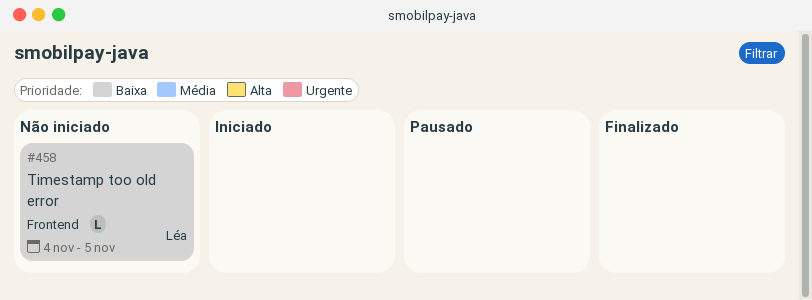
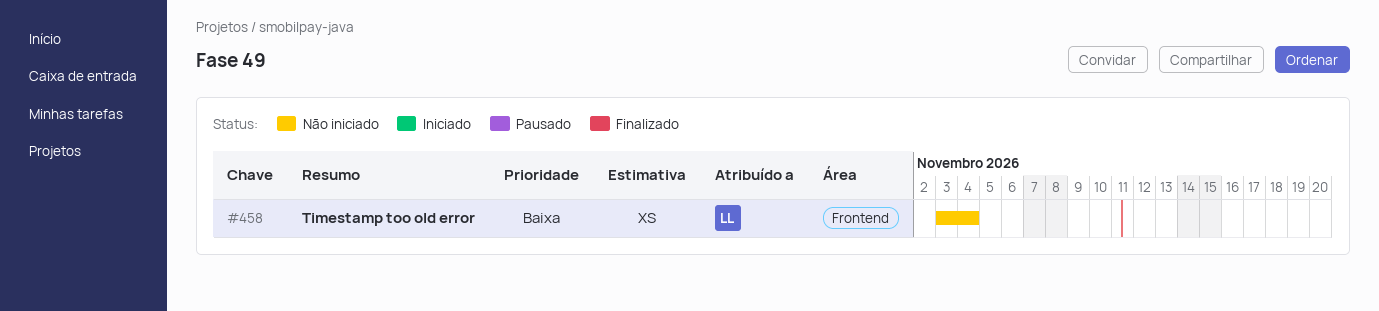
#458, estimate: L -> XS
#458, start: Nov 4 -> Nov 3
#458, due: Nov 5 -> Nov 4

